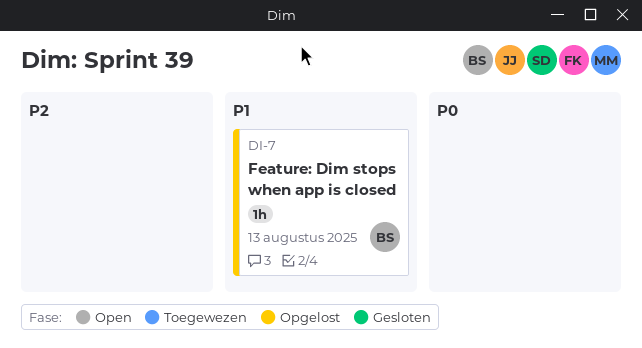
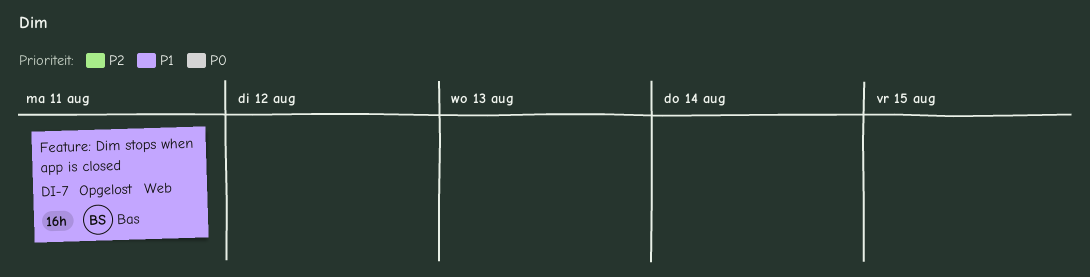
DI-7, estimate: 1h -> 16h
DI-7, due: Aug 13 -> Aug 11

